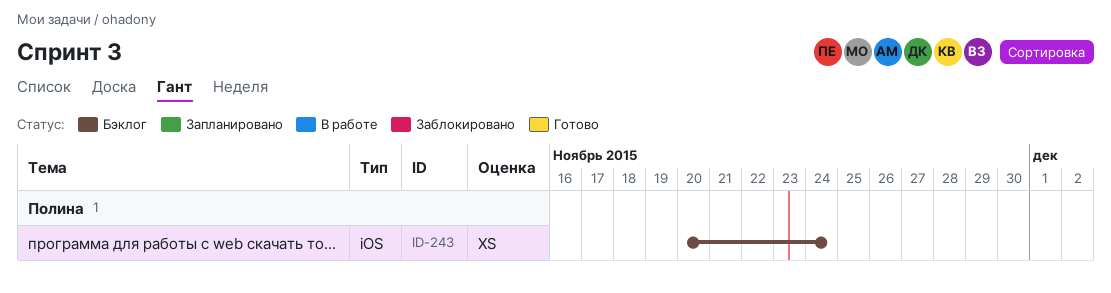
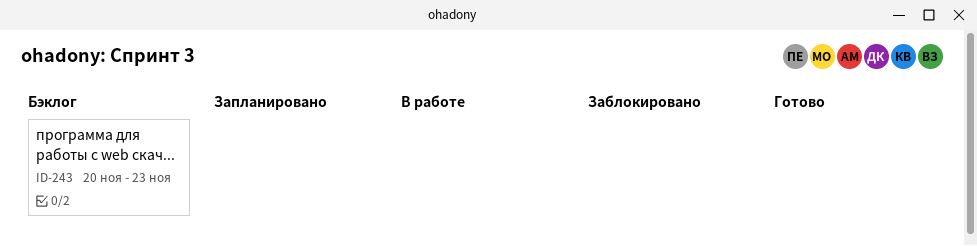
ID-243, due: Nov 24 -> Nov 23

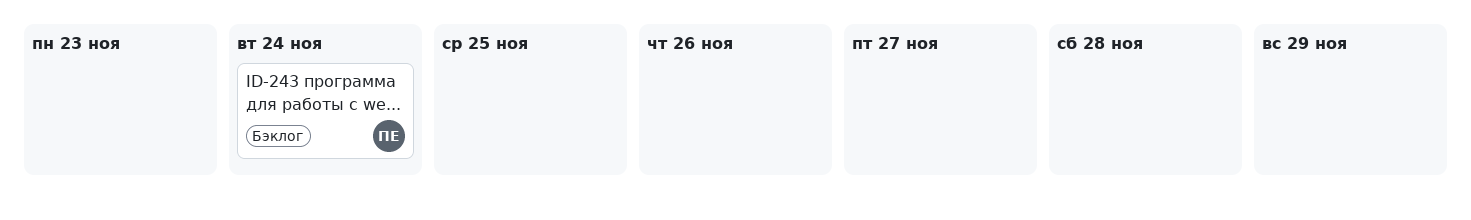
ID-243, due: Nov 23 -> Nov 24

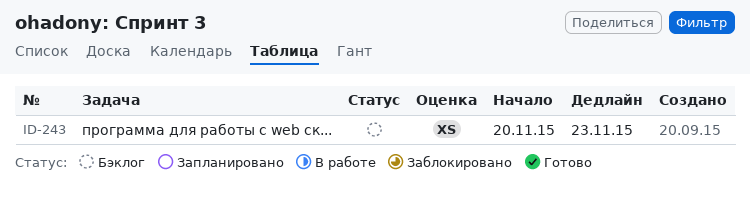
ID-243, due: Nov 24 -> Nov 23

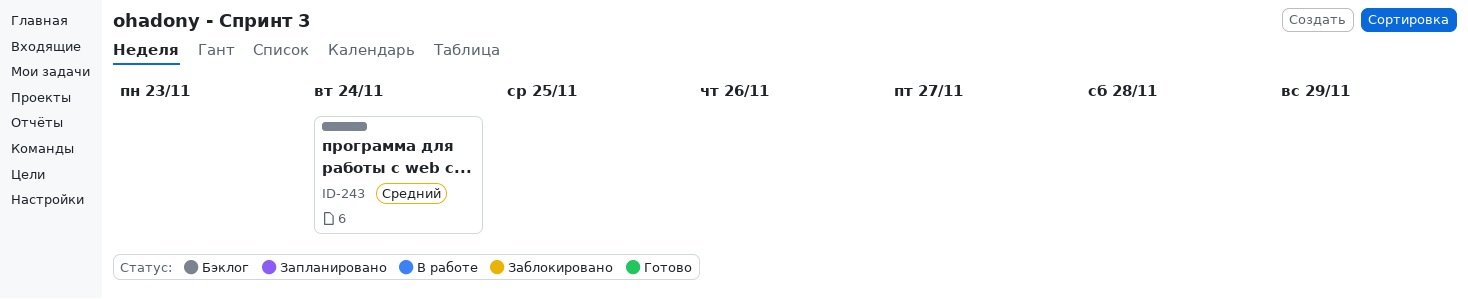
ID-243, due: Nov 23 -> Nov 24

